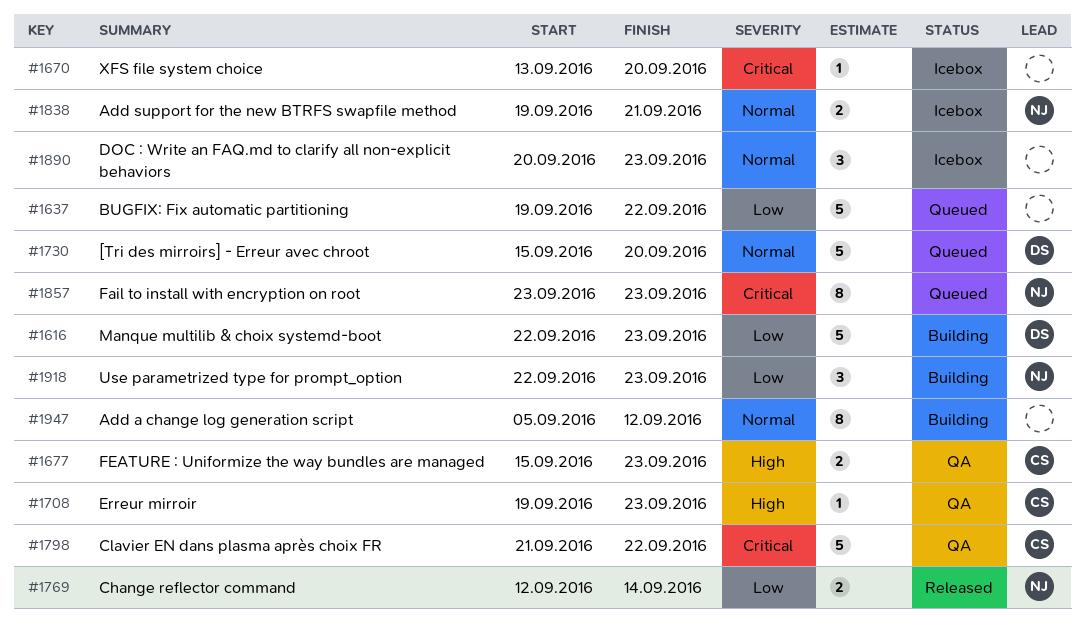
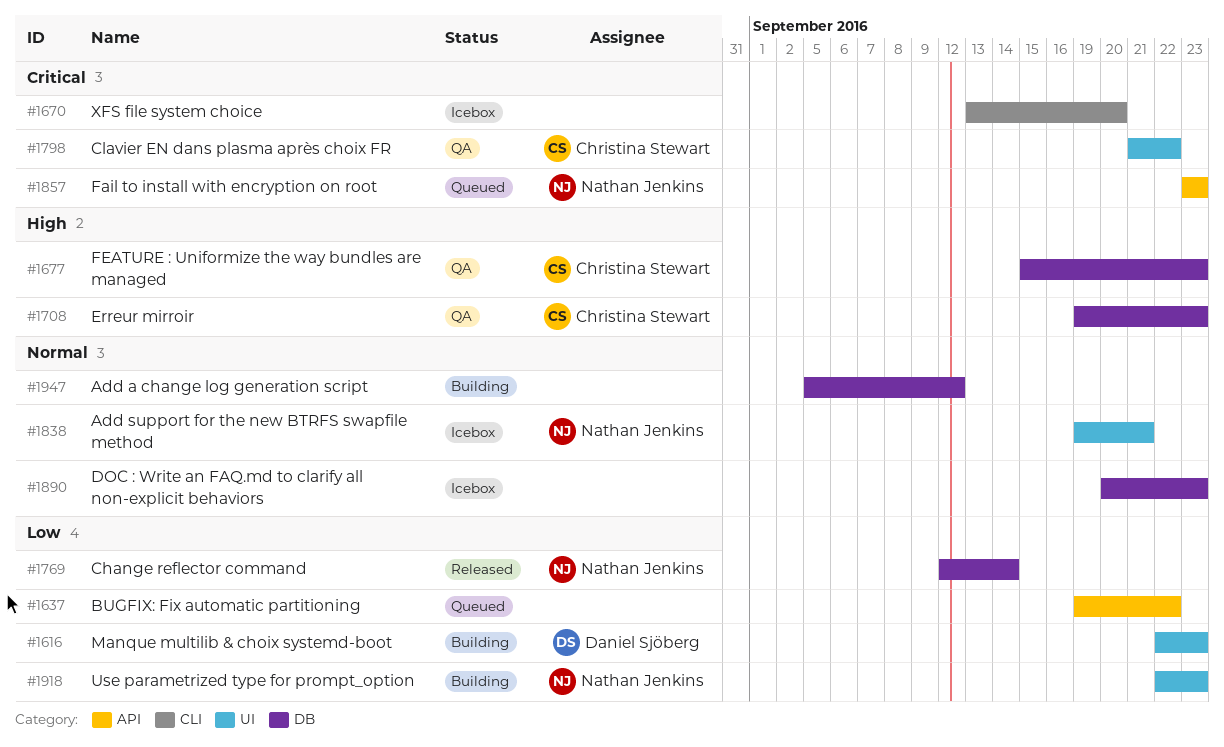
#1730: present -> none

